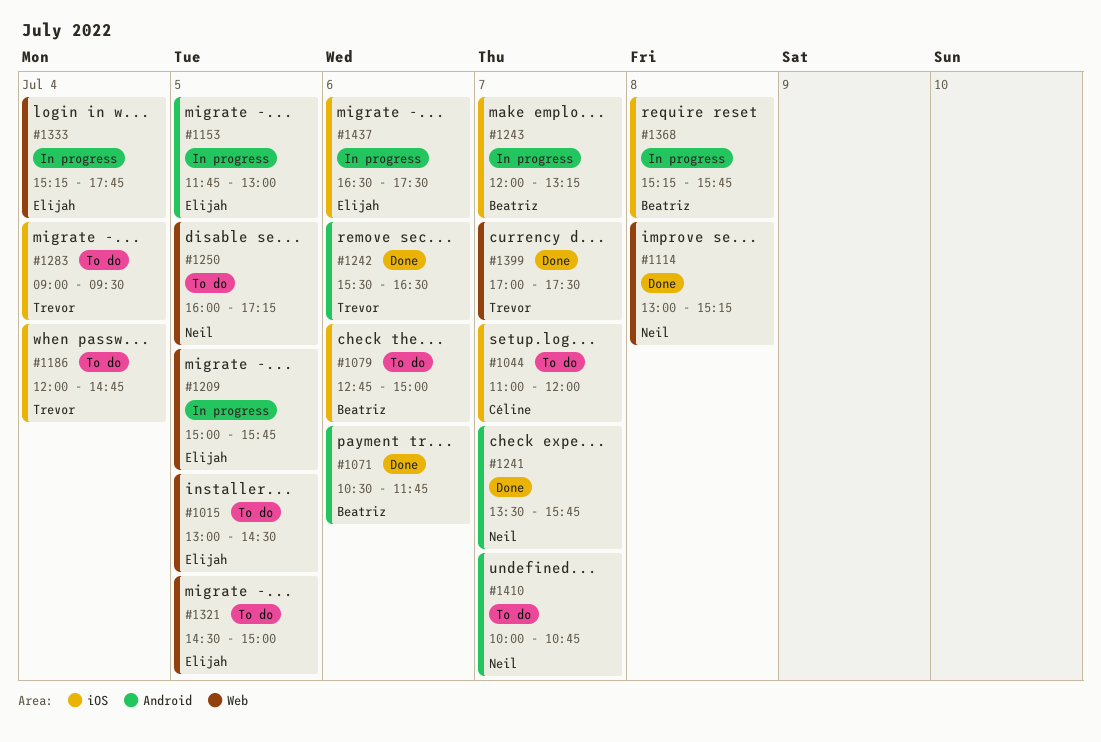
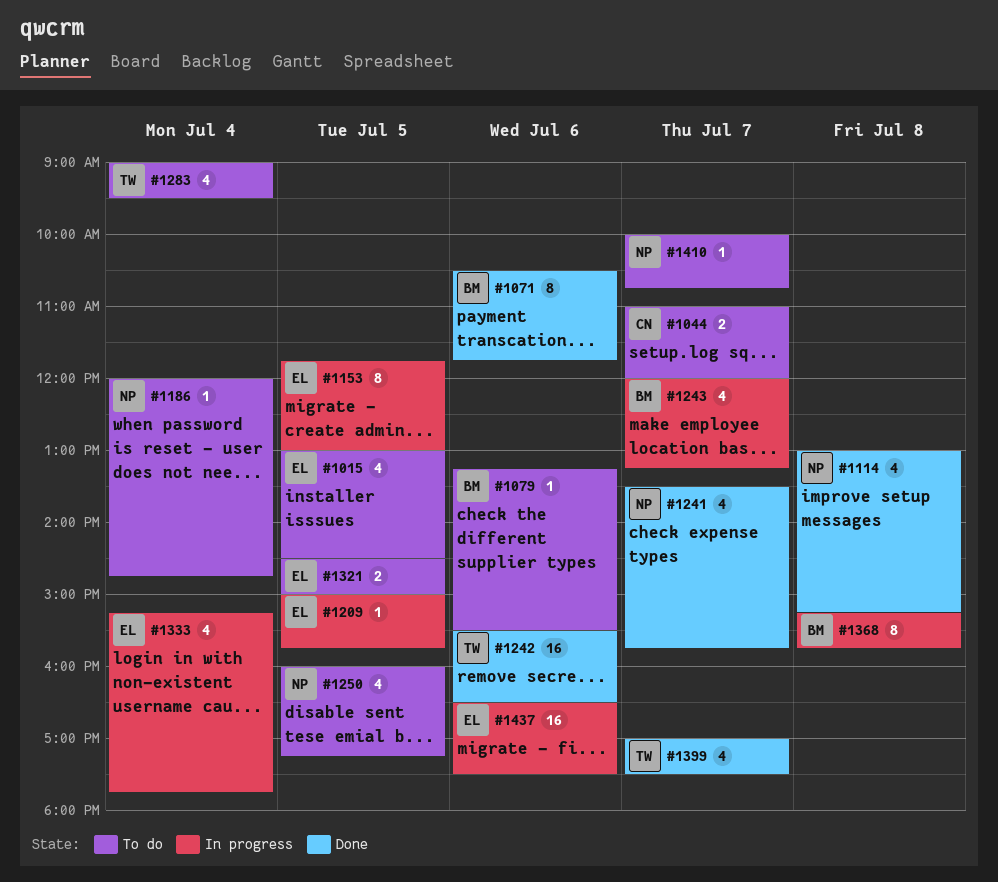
#1079, begins: 12:45 -> 13:15
#1079, ends: 15:00 -> 15:30
#1186, owner: Trevor -> Neil

